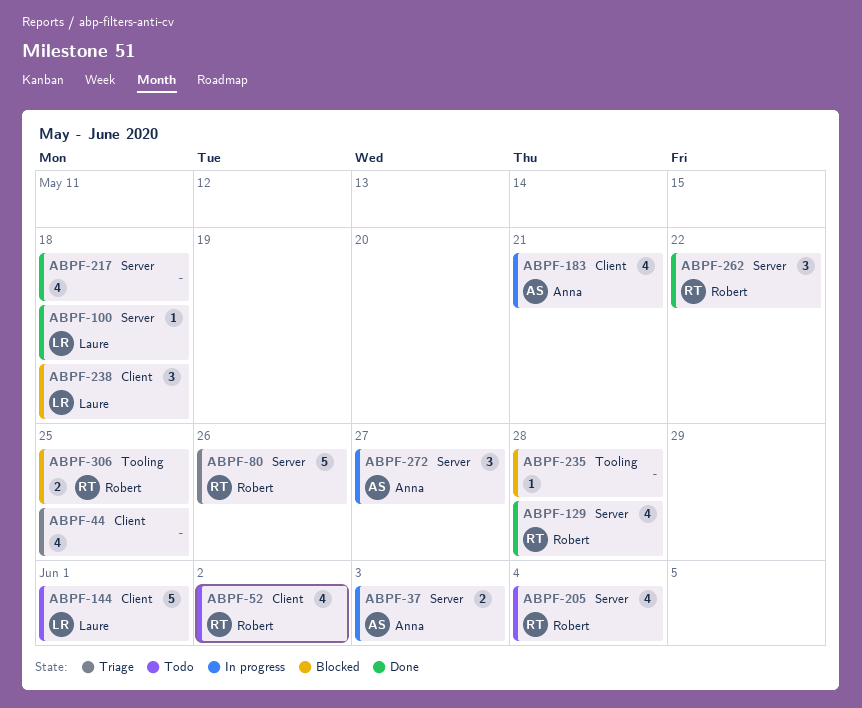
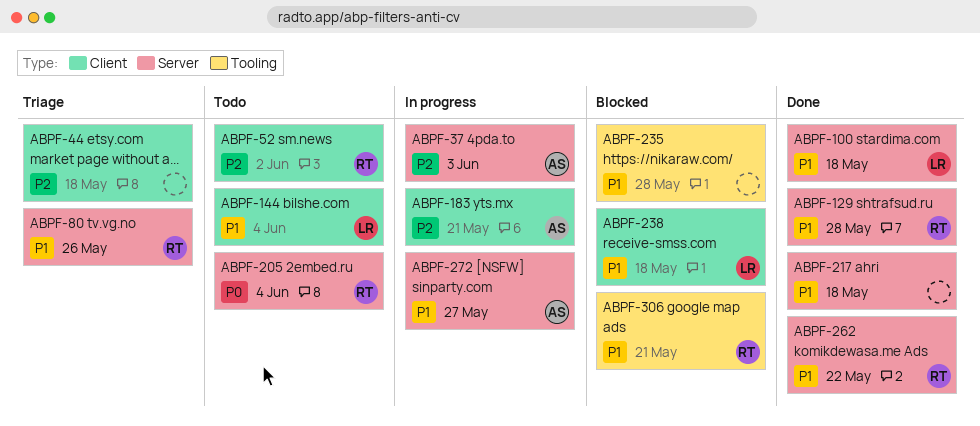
ABPF-44, due: May 25 -> May 18
ABPF-144, due: Jun 1 -> Jun 4
ABPF-306, due: May 25 -> May 21

